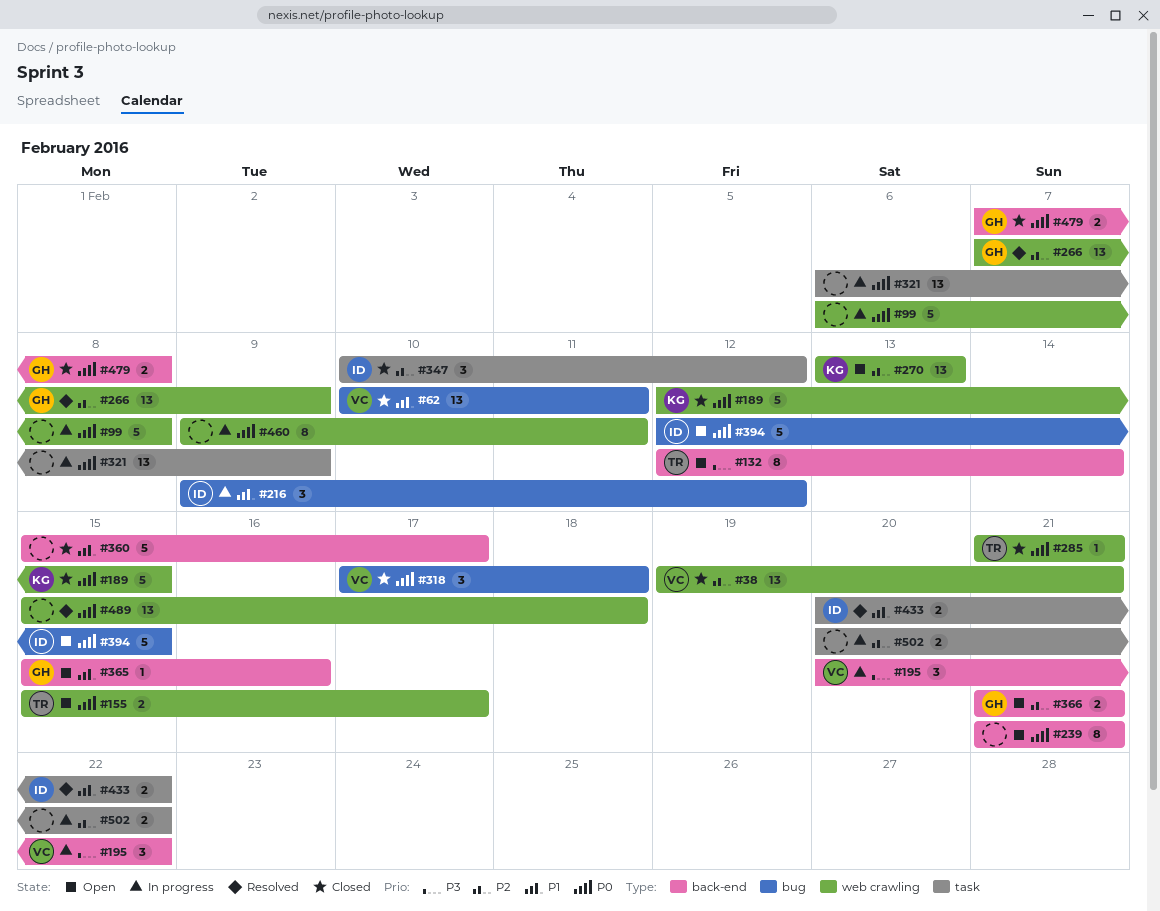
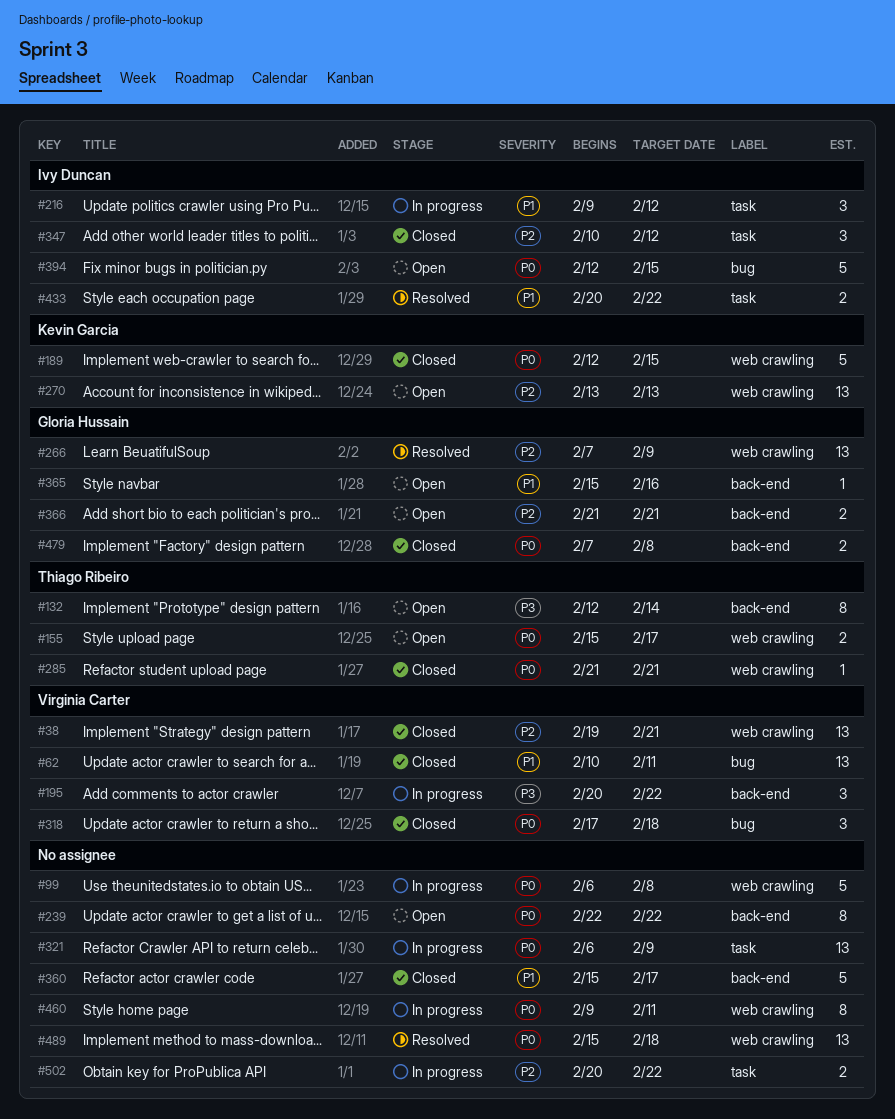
#216, label: bug -> task
#239, start: Feb 21 -> Feb 22
#239, due: Feb 21 -> Feb 22

